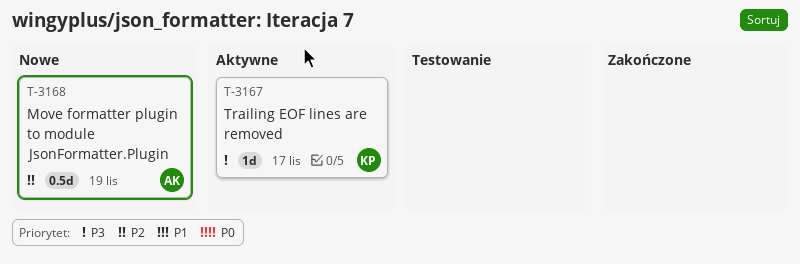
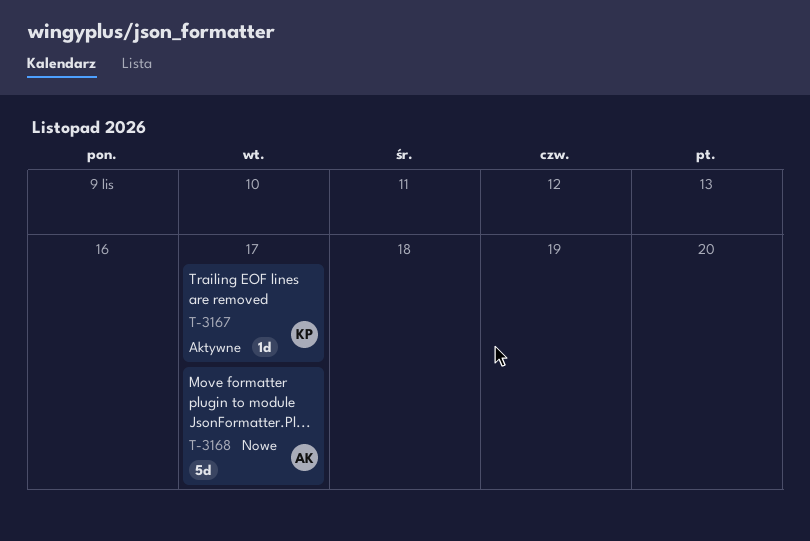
T-3168, estimate: 0.5d -> 5d
T-3168, due: Nov 19 -> Nov 17

